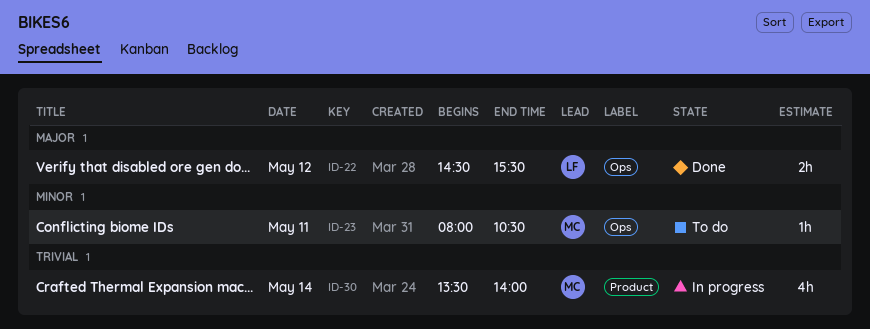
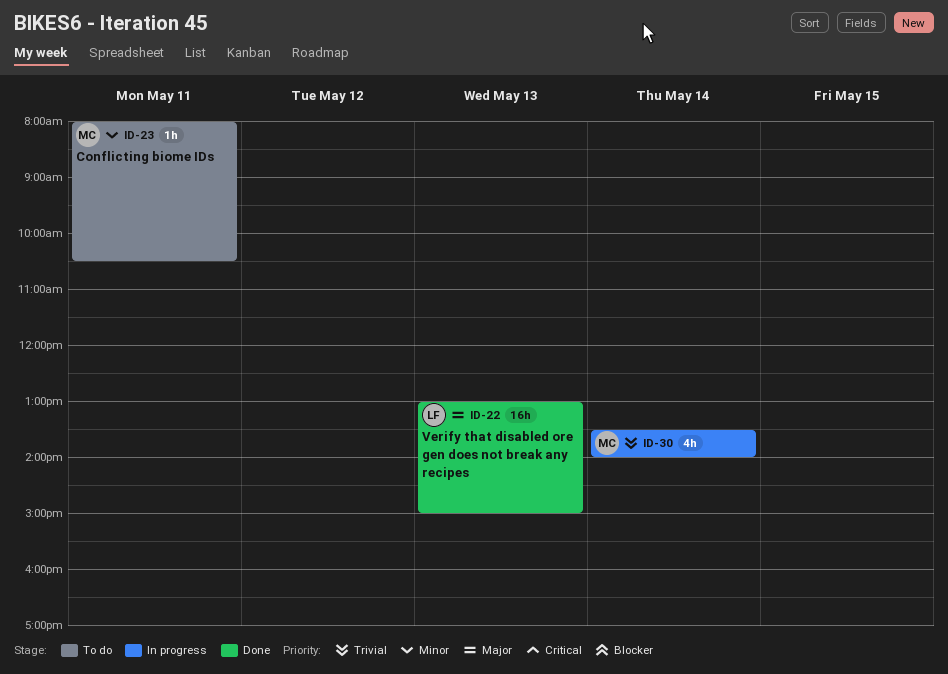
ID-22, estimate: 2h -> 16h
ID-22, day: May 12 -> May 13
ID-22, begins: 14:30 -> 13:00
ID-22, ends: 15:30 -> 15:00

